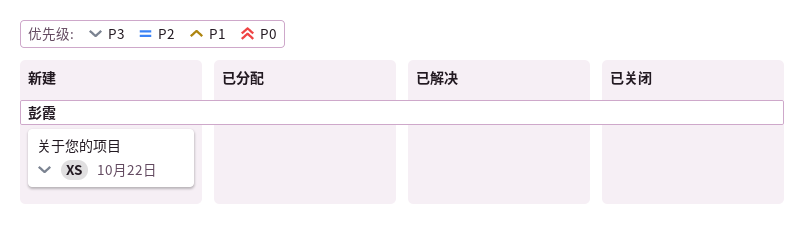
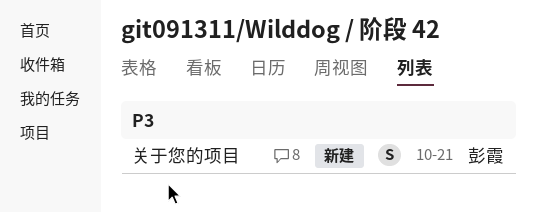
关于您的项目, estimate: XS -> S
关于您的项目, due: Oct 22 -> Oct 21

